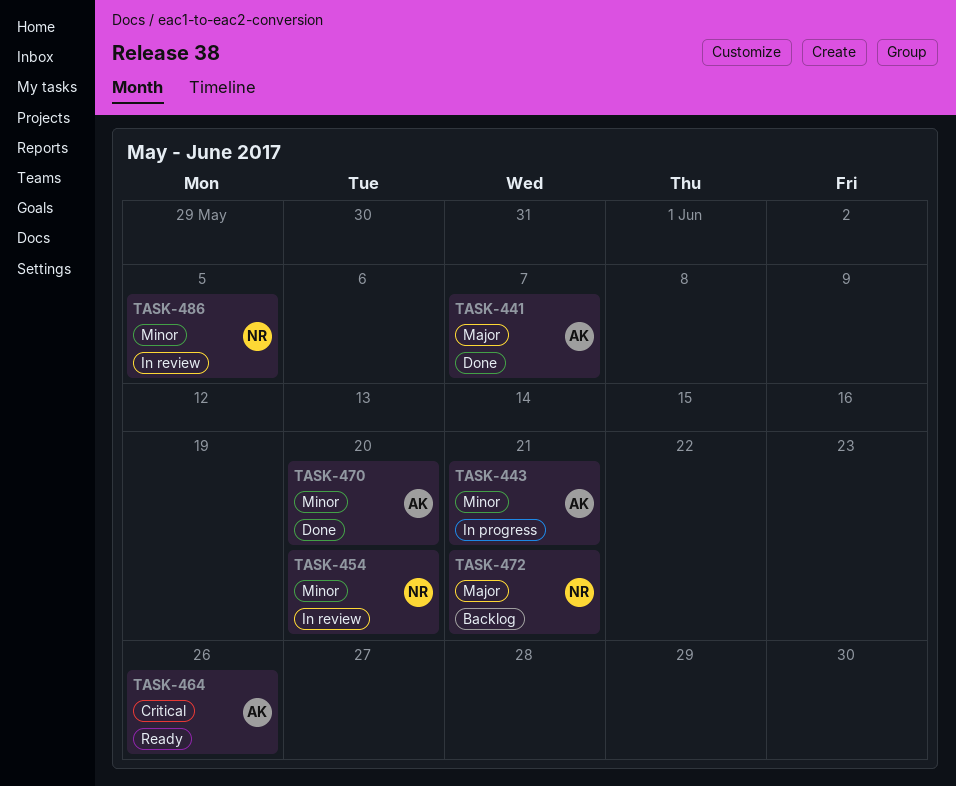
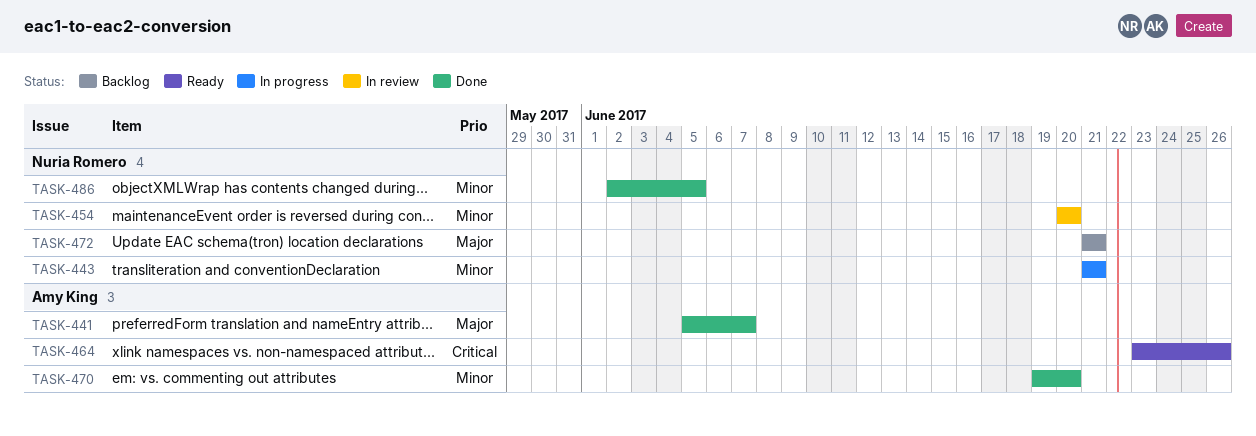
TASK-443, owner: Amy King -> Nuria Romero
TASK-486, status: In review -> Done

